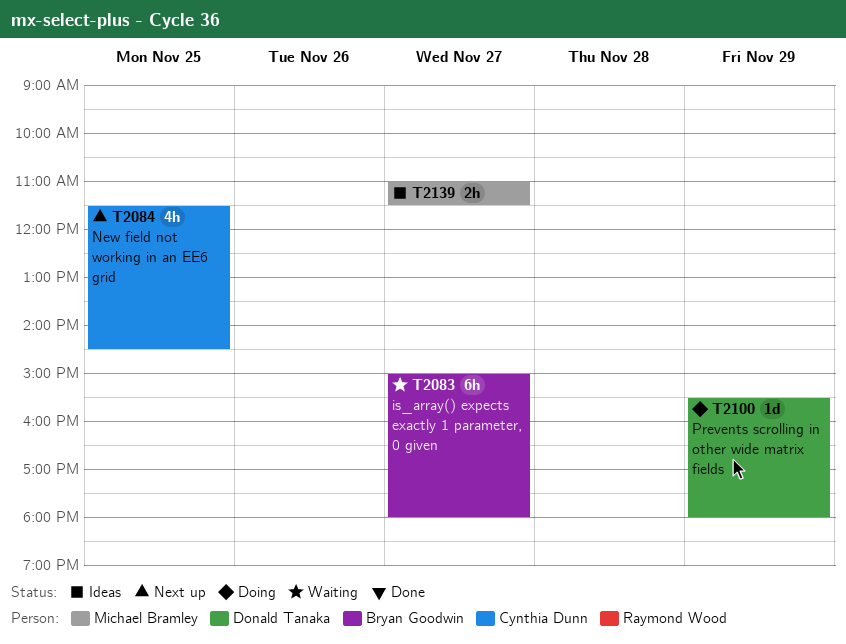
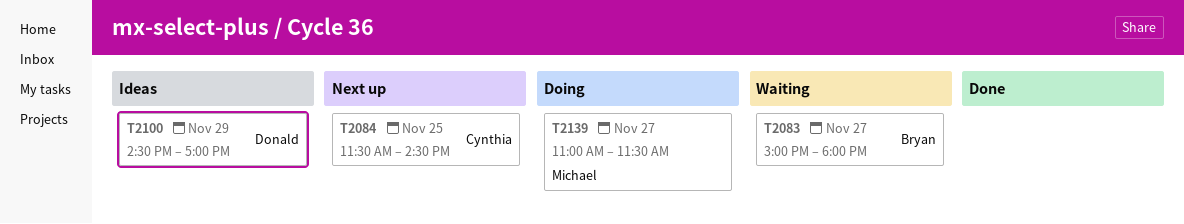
T2100, status: Doing -> Ideas
T2100, begins: 15:30 -> 14:30
T2100, ends: 18:00 -> 17:00
T2139, status: Ideas -> Doing

